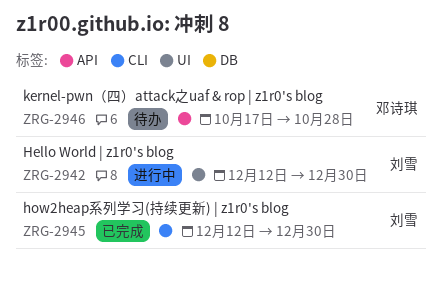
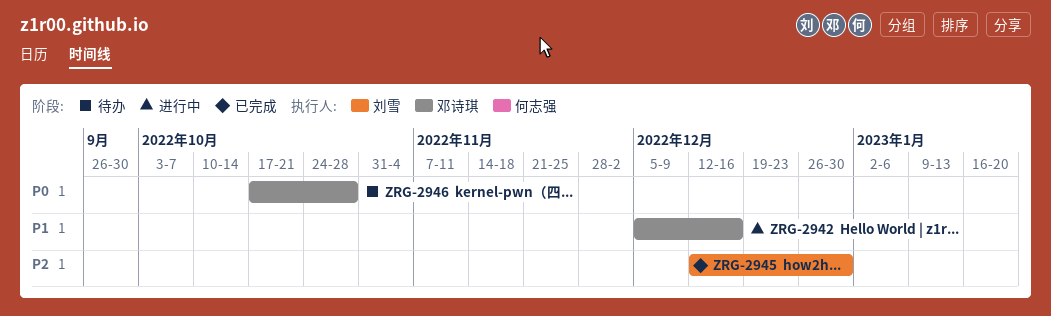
ZRG-2942, owner: 刘雪 -> 邓诗琪
ZRG-2942, start: Dec 12 -> Dec 5
ZRG-2942, due: Dec 30 -> Dec 16

